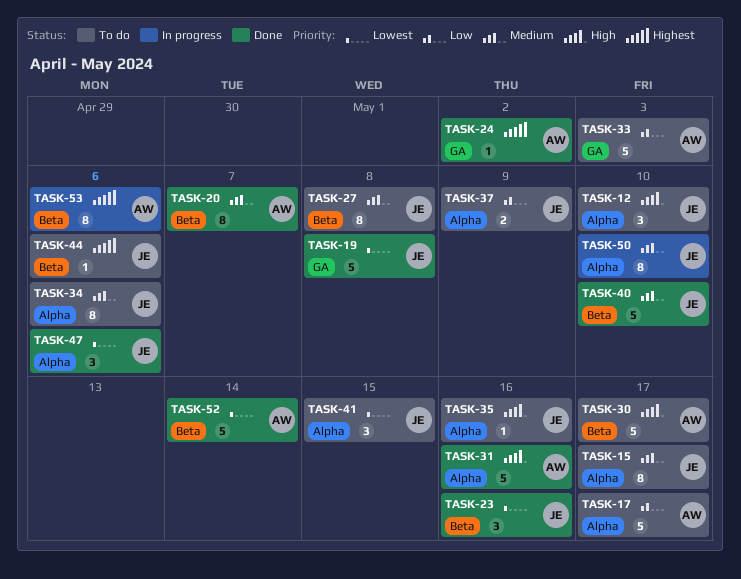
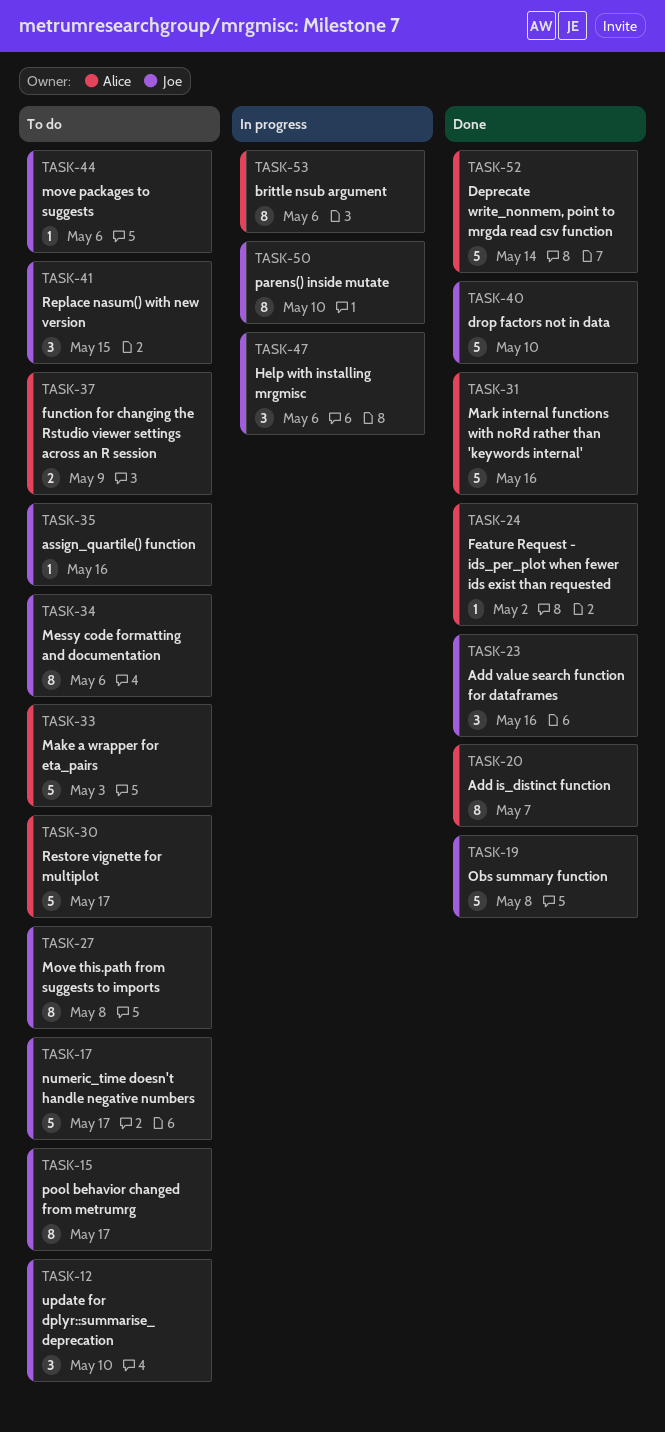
TASK-17, owner: Alice -> Joe
TASK-37, owner: Joe -> Alice
TASK-47, status: Done -> In progress

